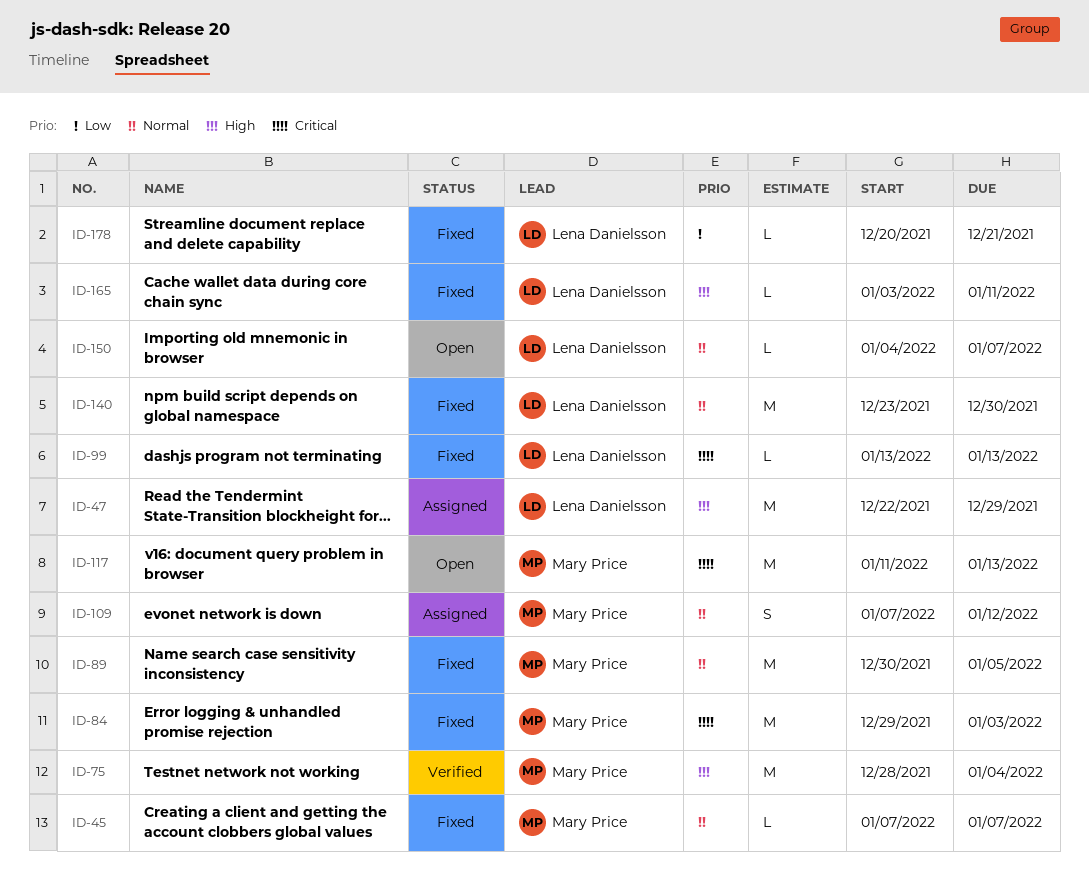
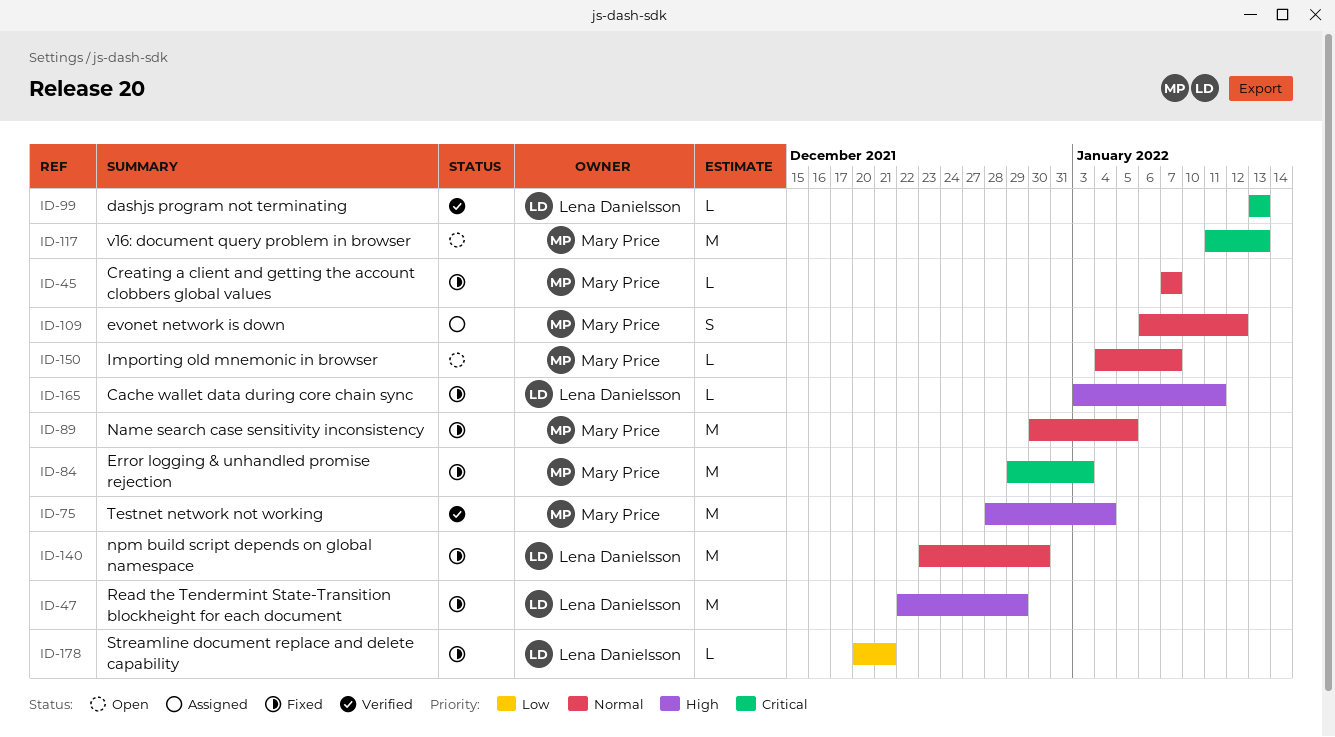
ID-47, status: Assigned -> Fixed
ID-99, status: Fixed -> Verified
ID-109, start: Jan 7 -> Jan 6
ID-150, owner: Lena Danielsson -> Mary Price

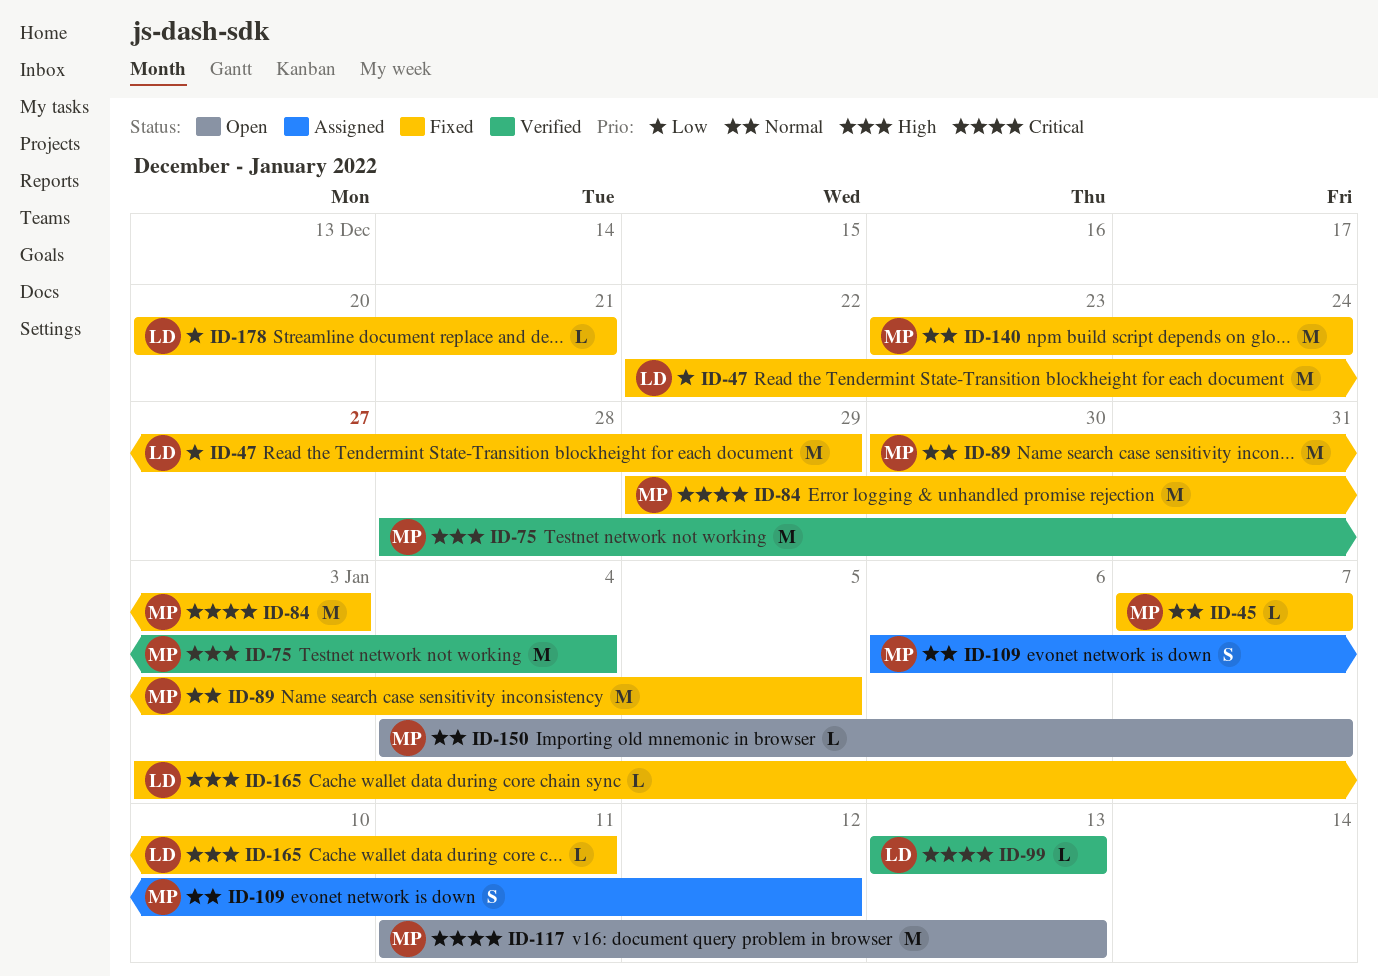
ID-47, priority: High -> Low
ID-140, owner: Lena Danielsson -> Mary Price
ID-140, due: Dec 30 -> Dec 24

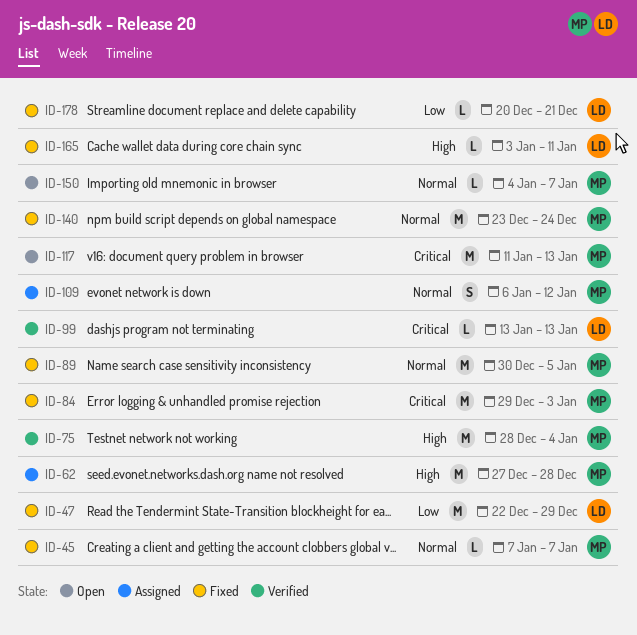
ID-62: none -> present

